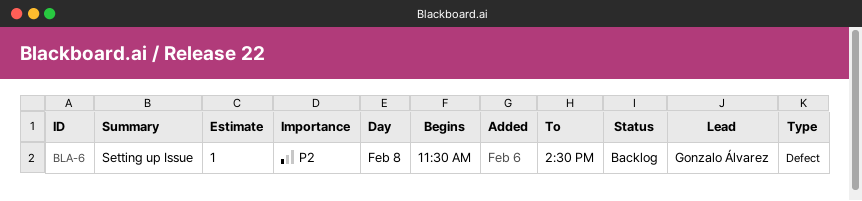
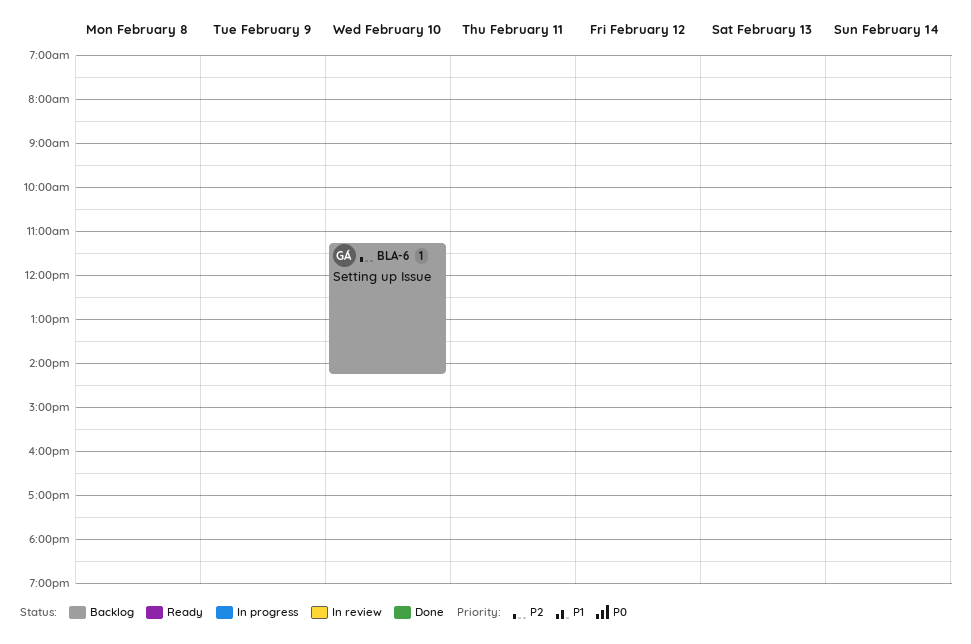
BLA-6, day: Feb 8 -> Feb 10
BLA-6, begins: 11:30 -> 11:15
BLA-6, ends: 14:30 -> 14:15

